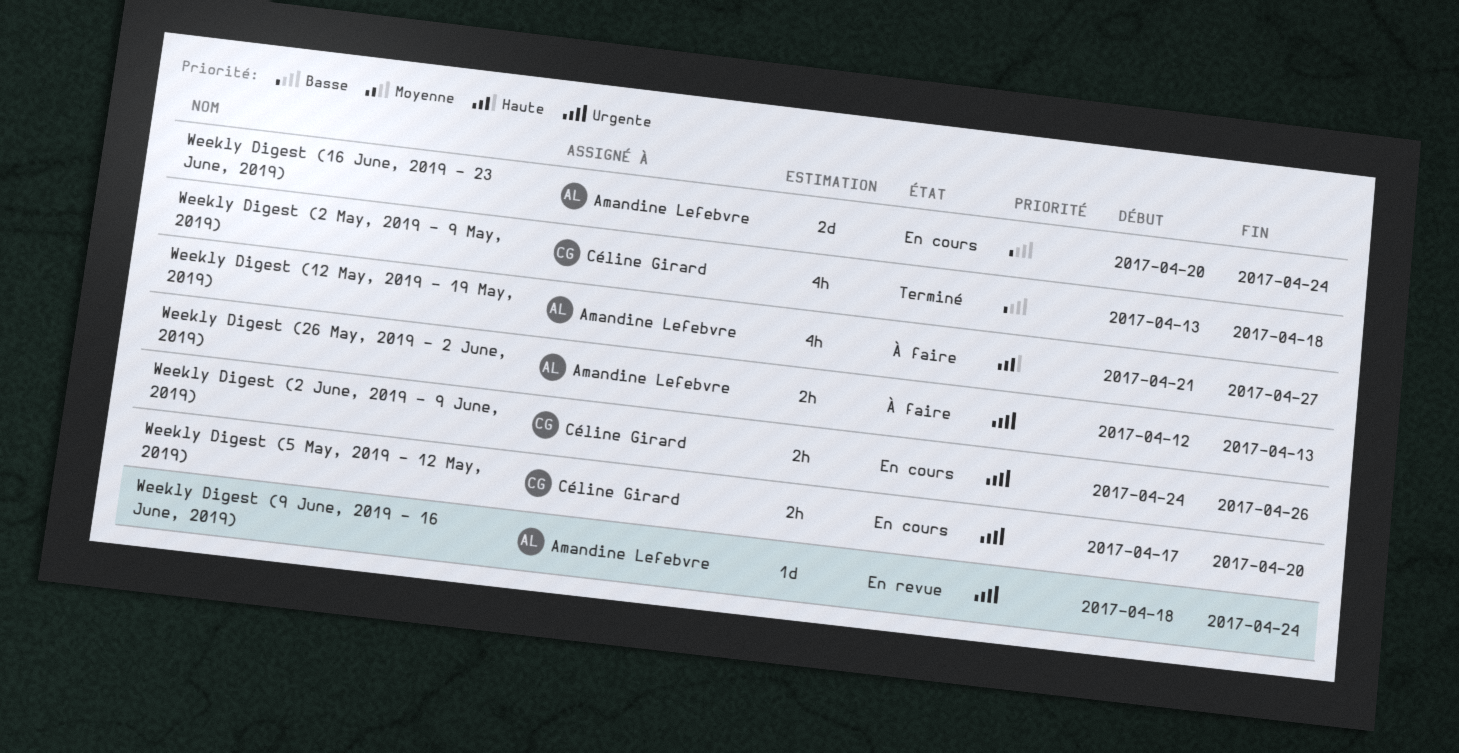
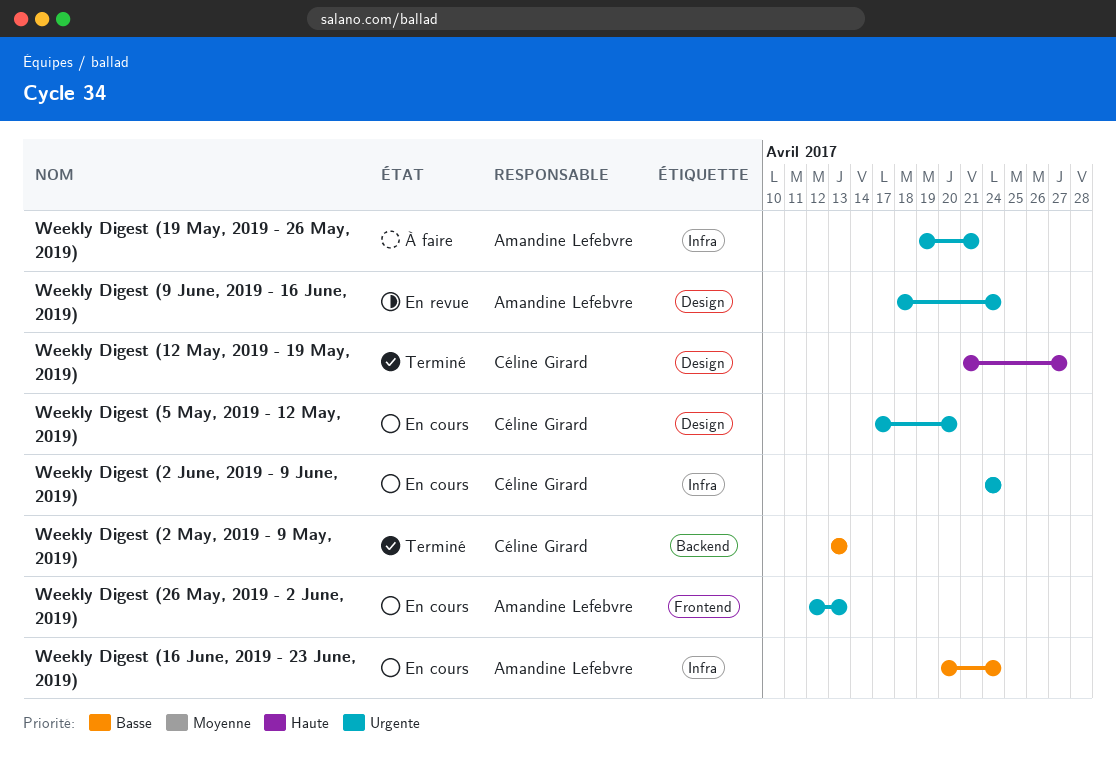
Weekly Digest (12 May, 2019 - 19 May, 2019), status: À faire -> Terminé
Weekly Digest (12 May, 2019 - 19 May, 2019), owner: Amandine Lefebvre -> Céline Girard
Weekly Digest (19 May, 2019 - 26 May, 2019): none -> present
Weekly Digest (2 June, 2019 - 9 June, 2019), due: Apr 26 -> Apr 24
Weekly Digest (2 May, 2019 - 9 May, 2019), due: Apr 18 -> Apr 13
Weekly Digest (26 May, 2019 - 2 June, 2019), status: À faire -> En cours

